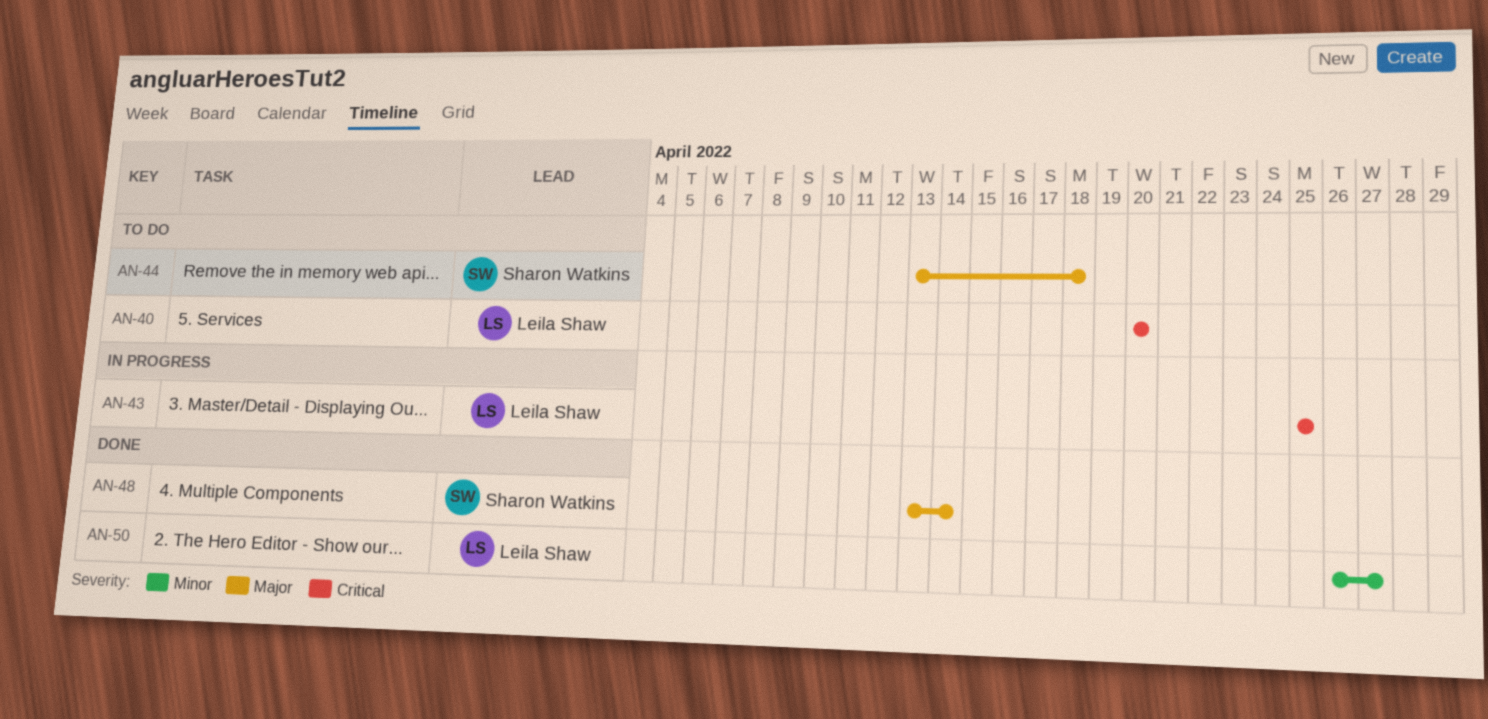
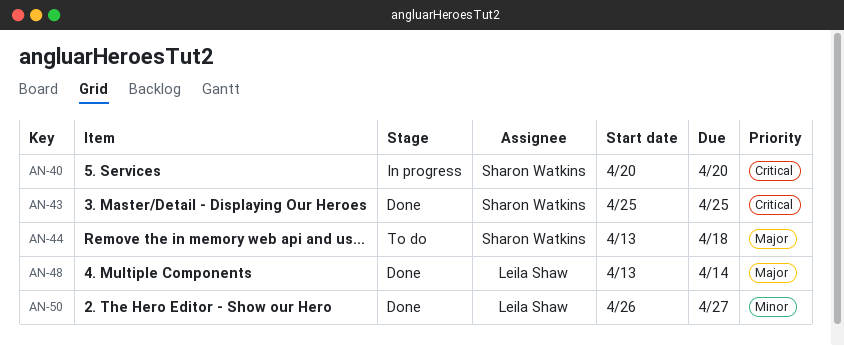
AN-40, status: To do -> In progress
AN-40, owner: Leila Shaw -> Sharon Watkins
AN-43, status: In progress -> Done
AN-43, owner: Leila Shaw -> Sharon Watkins
AN-48, owner: Sharon Watkins -> Leila Shaw

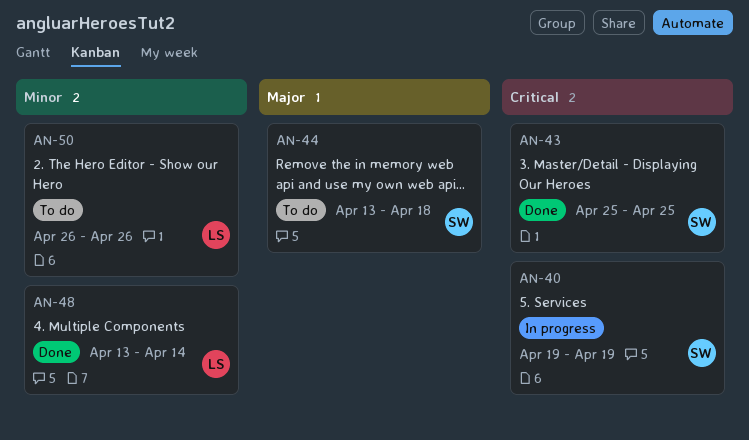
AN-40, start: Apr 20 -> Apr 19
AN-40, due: Apr 20 -> Apr 19
AN-48, priority: Major -> Minor
AN-50, status: Done -> To do
AN-50, due: Apr 27 -> Apr 26

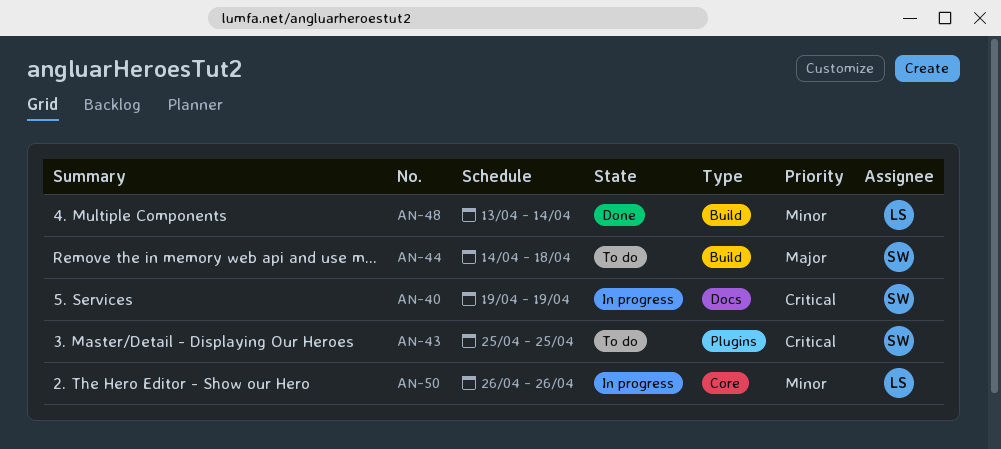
AN-43, status: Done -> To do
AN-44, start: Apr 13 -> Apr 14
AN-50, status: To do -> In progress

